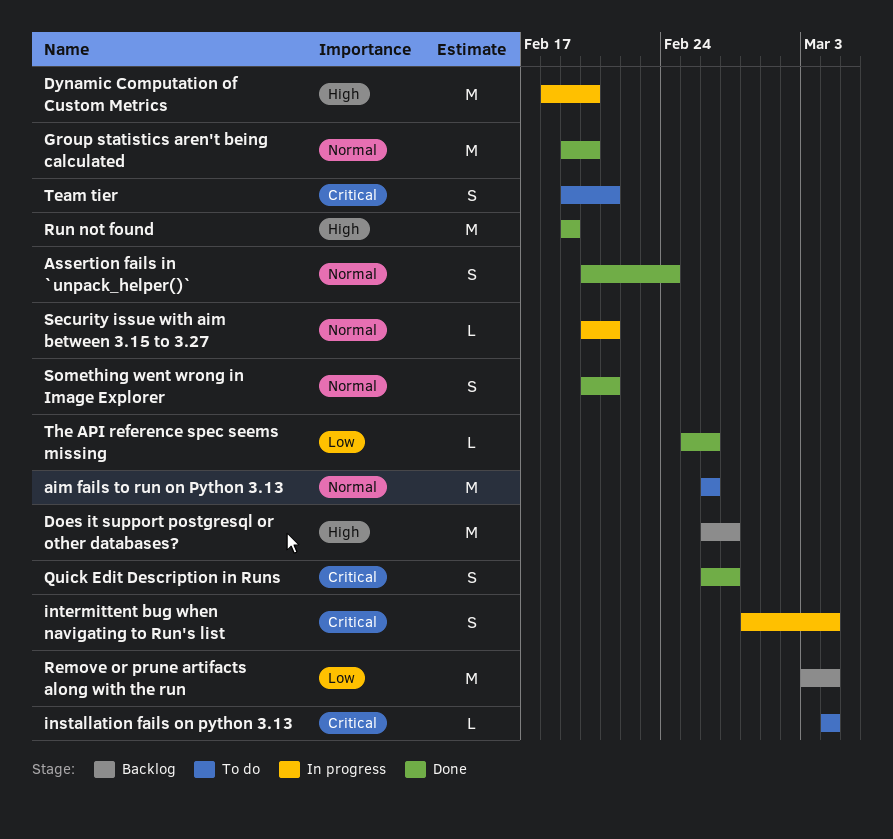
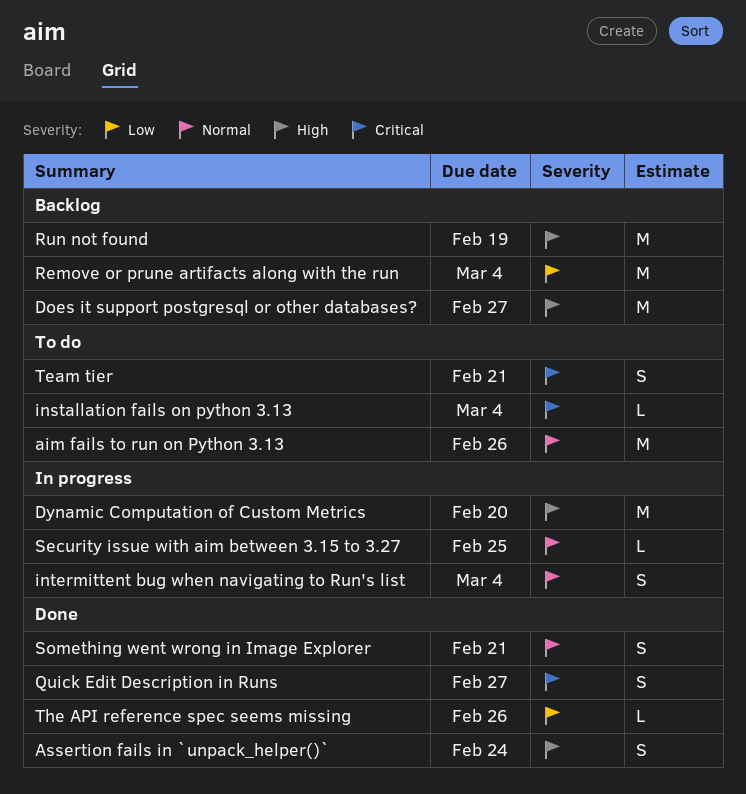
Assertion fails in `unpack_helper()`, priority: Normal -> High
Group statistics aren't being calculated: present -> none
intermittent bug when navigating to Run's list, priority: Critical -> Normal
Run not found, status: Done -> Backlog
Security issue with aim between 3.15 to 3.27, due: Feb 21 -> Feb 25

